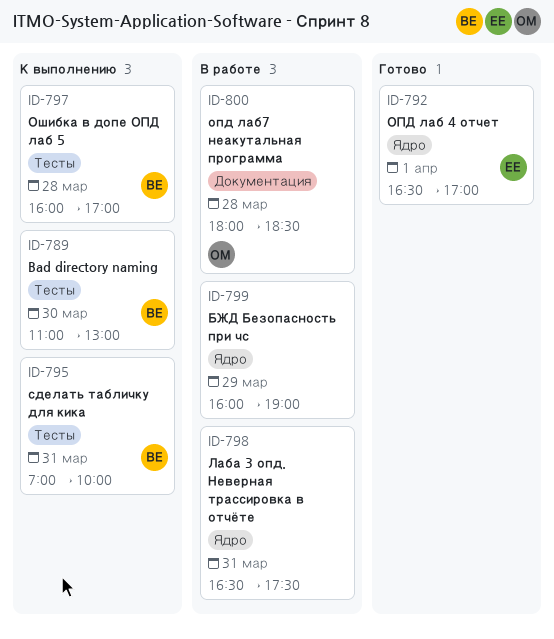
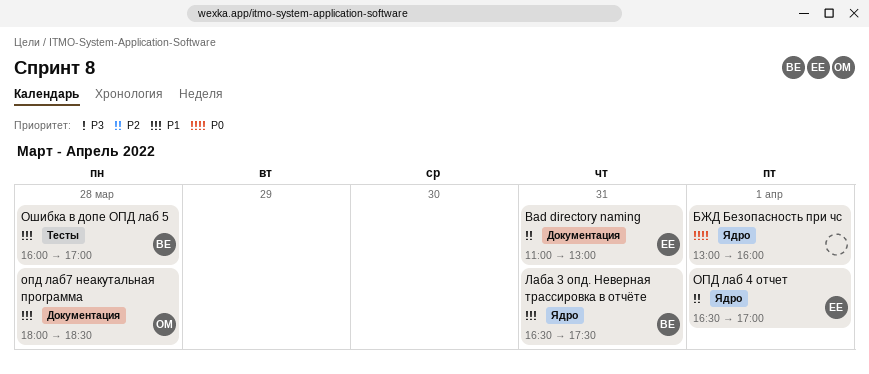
Bad directory naming, owner: ВЕ -> ЕЕ
Bad directory naming, label: Тесты -> Документация
Bad directory naming, day: Mar 30 -> Mar 31
БЖД Безопасность при чс, day: Mar 29 -> Apr 1
БЖД Безопасность при чс, begins: 16:00 -> 13:00
БЖД Безопасность при чс, ends: 19:00 -> 16:00
Лаба 3 опд. Неверная трассировка в отчёте, owner: none -> ВЕ
сделать табличку для кика: present -> none

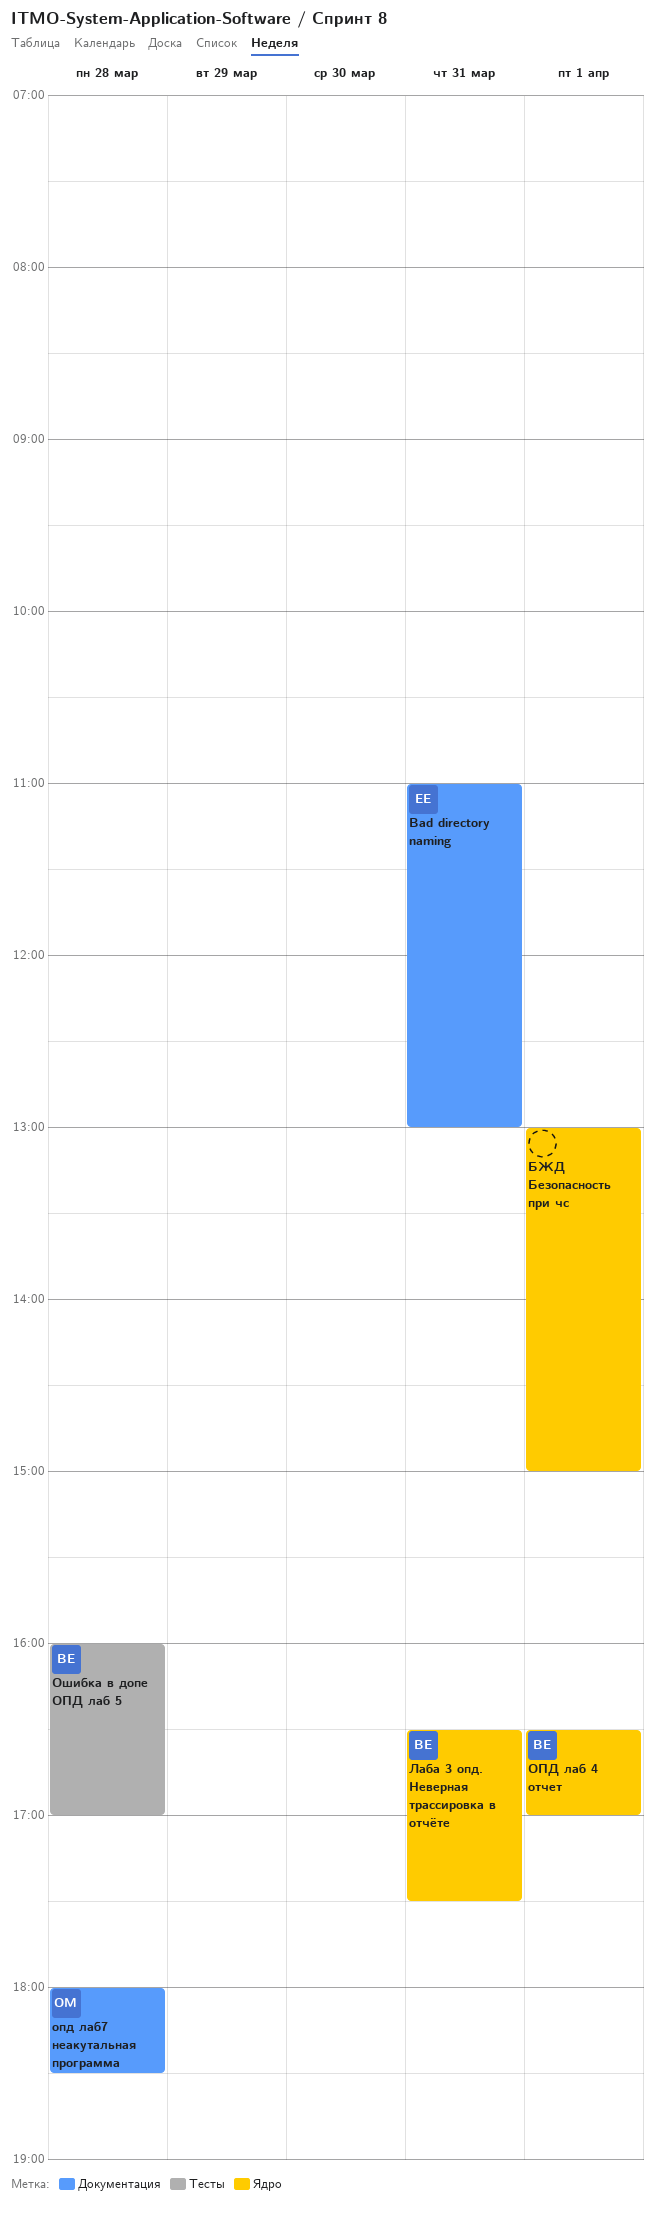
БЖД Безопасность при чс, ends: 16:00 -> 15:00
ОПД лаб 4 отчет, owner: ЕЕ -> ВЕ

